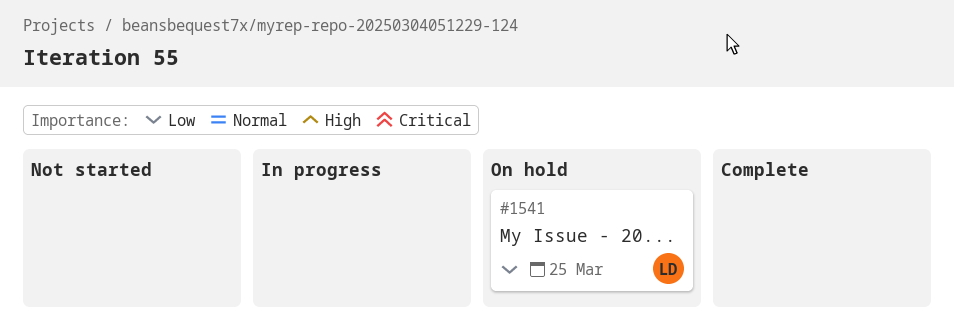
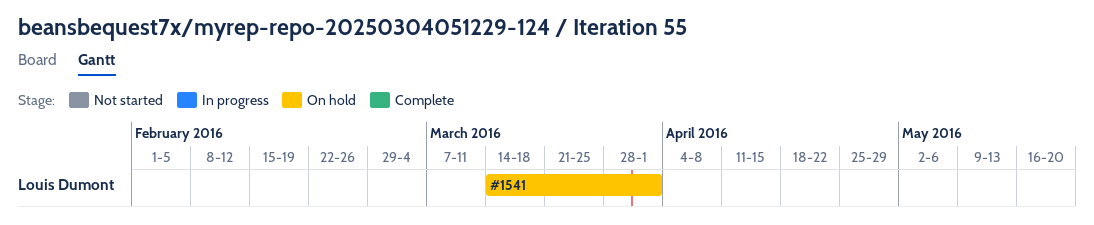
#1541, due: Mar 25 -> Apr 1

